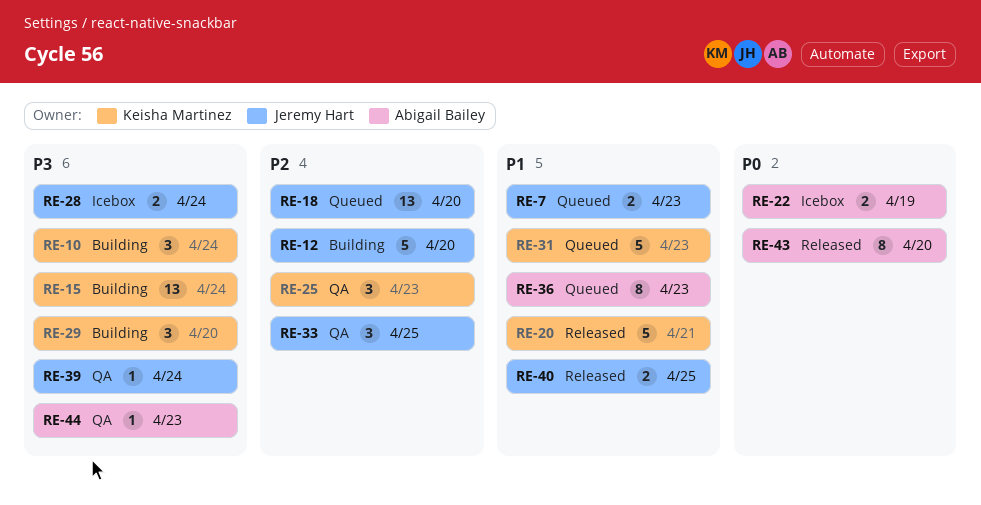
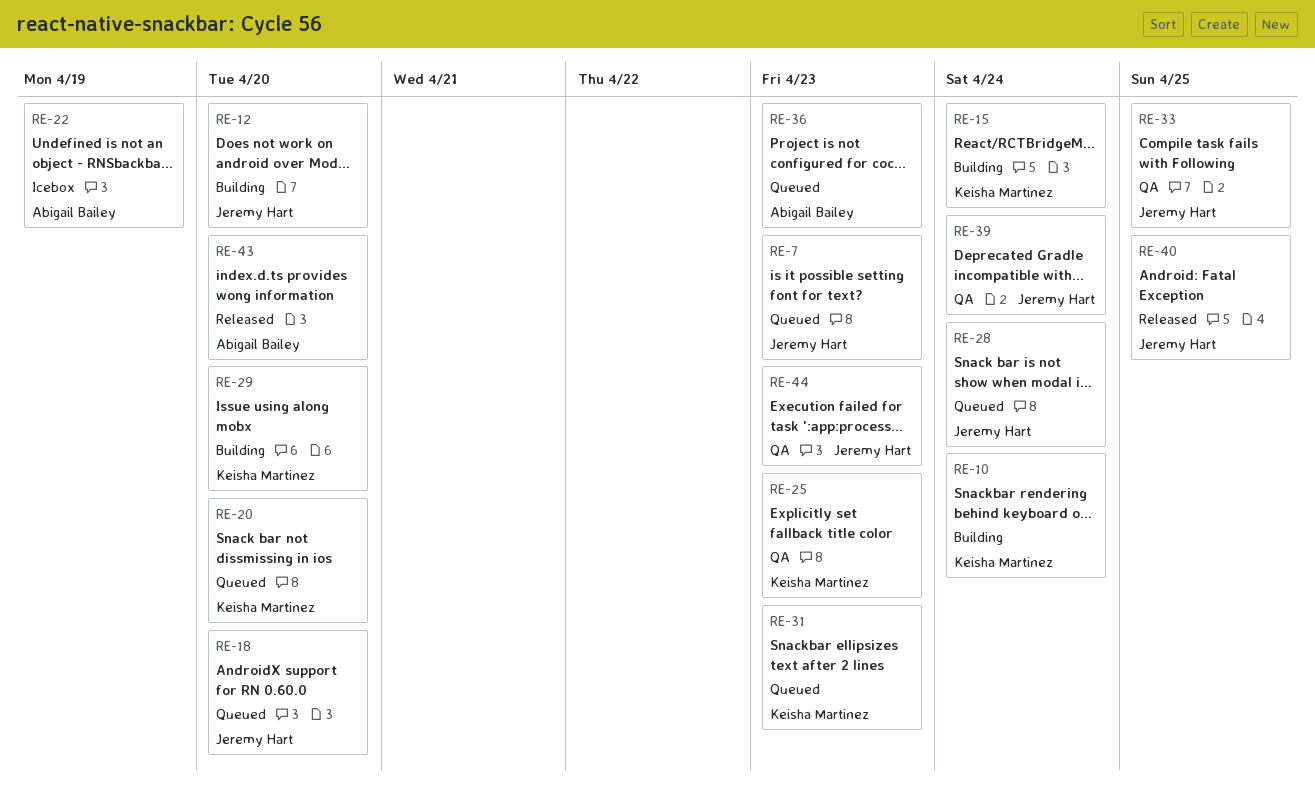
RE-20, status: Released -> Queued
RE-20, due: Apr 21 -> Apr 20
RE-28, status: Icebox -> Queued
RE-44, owner: Abigail Bailey -> Jeremy Hart

